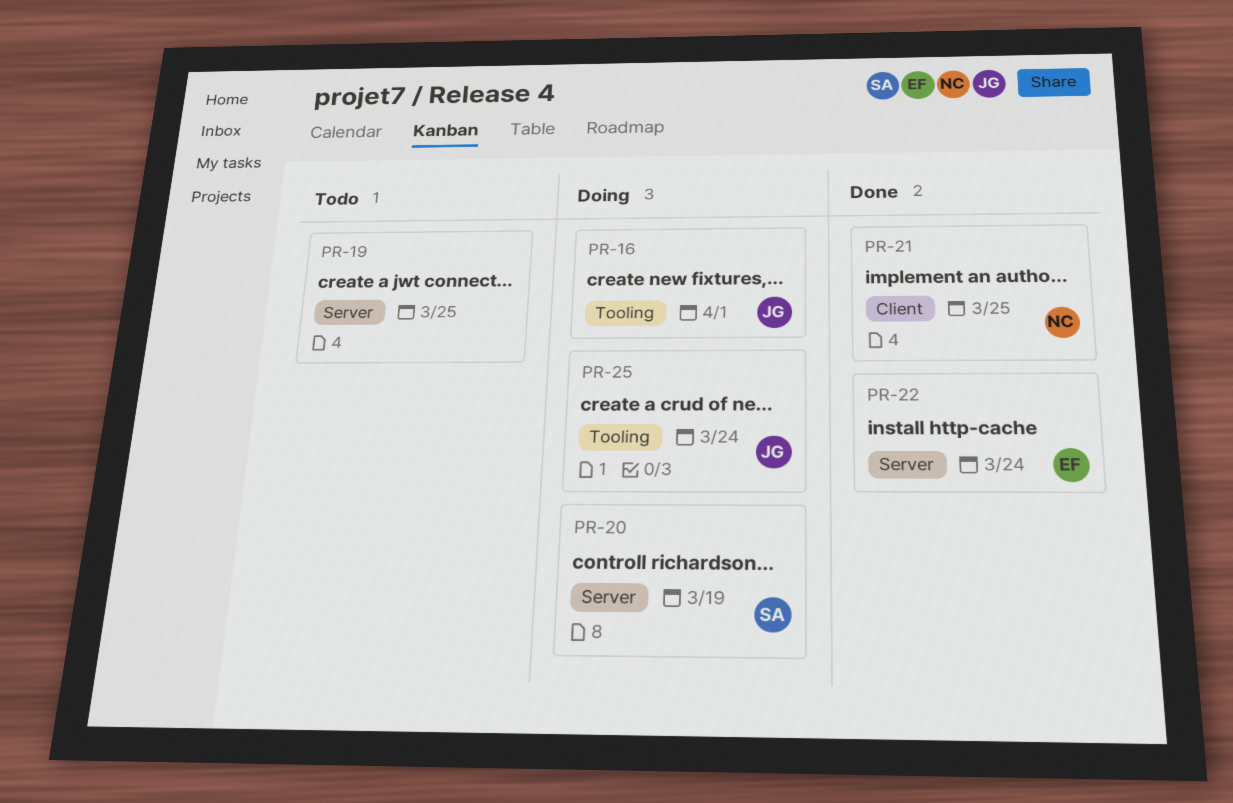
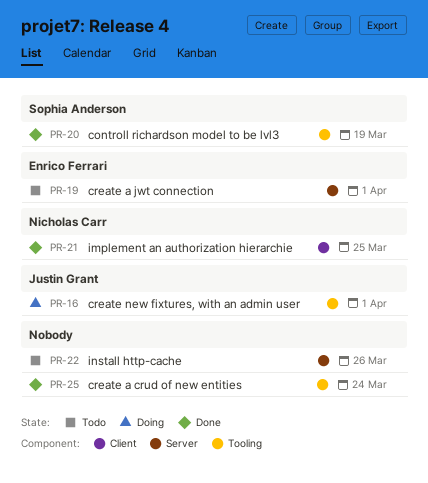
PR-19, owner: none -> Enrico Ferrari
PR-19, due: Mar 25 -> Apr 1
PR-20, status: Doing -> Done
PR-20, label: Server -> Tooling
PR-22, status: Done -> Todo
PR-22, owner: Enrico Ferrari -> none
PR-22, due: Mar 24 -> Mar 26
PR-25, status: Doing -> Done
PR-25, owner: Justin Grant -> none

